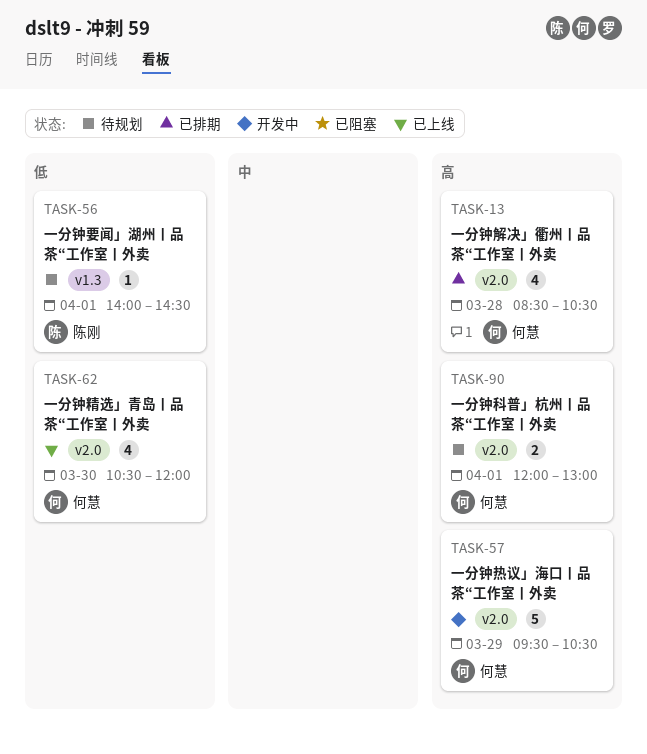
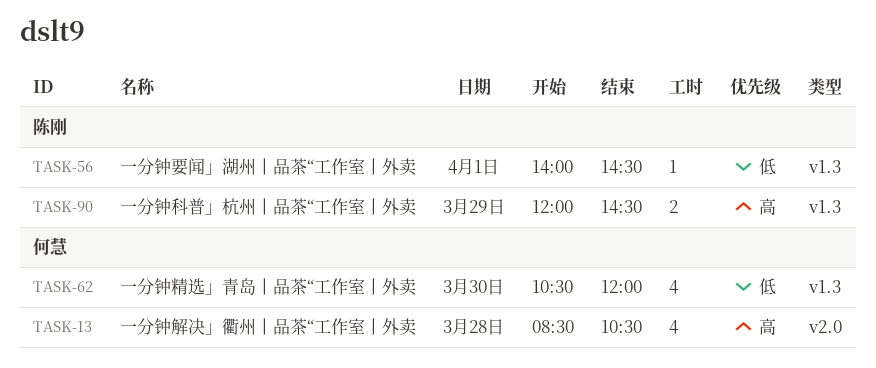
TASK-57: present -> none
TASK-62, label: v2.0 -> v1.3
TASK-90, owner: 何慧 -> 陈刚
TASK-90, label: v2.0 -> v1.3
TASK-90, day: Apr 1 -> Mar 29
TASK-90, ends: 13:00 -> 14:30

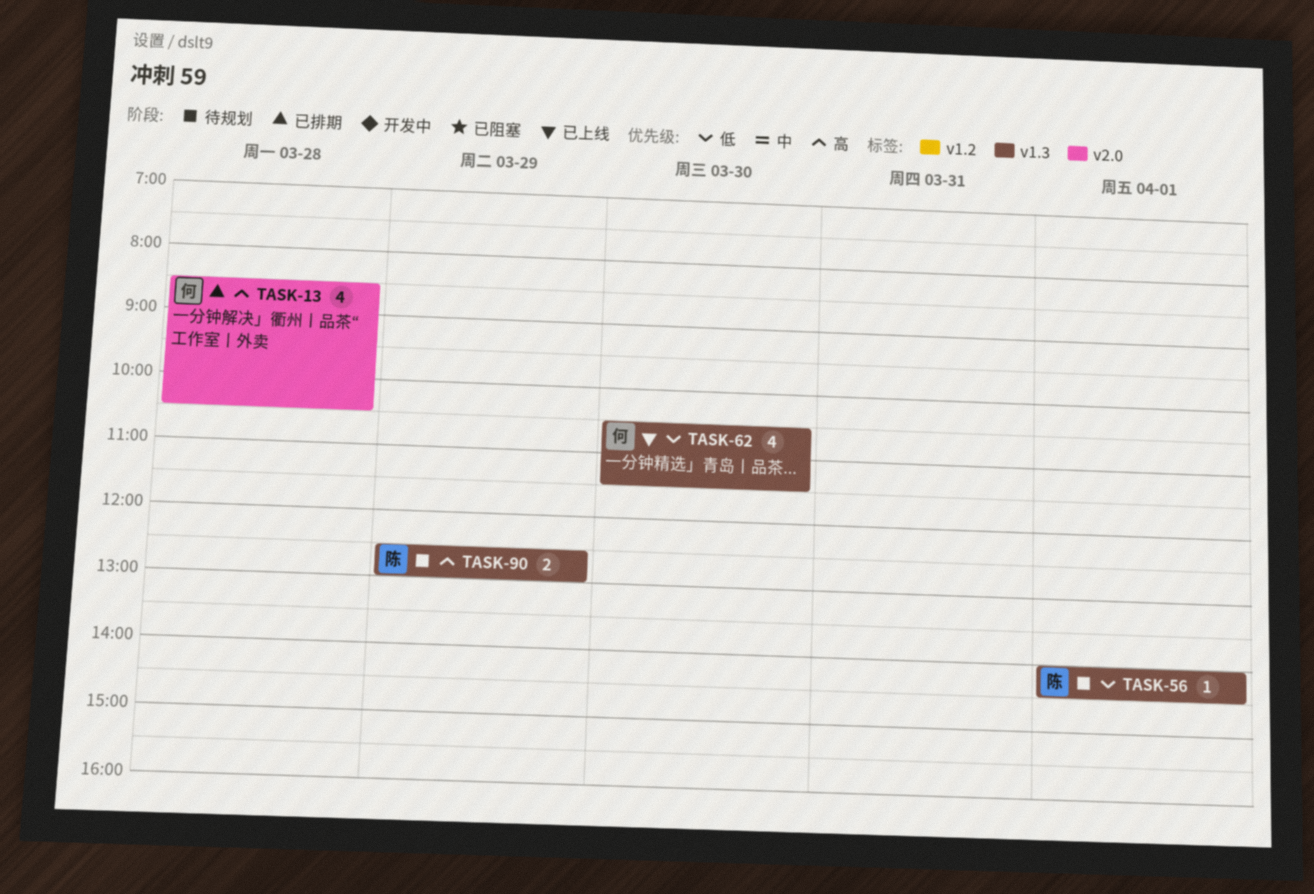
TASK-62, ends: 12:00 -> 11:30
TASK-90, begins: 12:00 -> 12:30
TASK-90, ends: 14:30 -> 13:00

